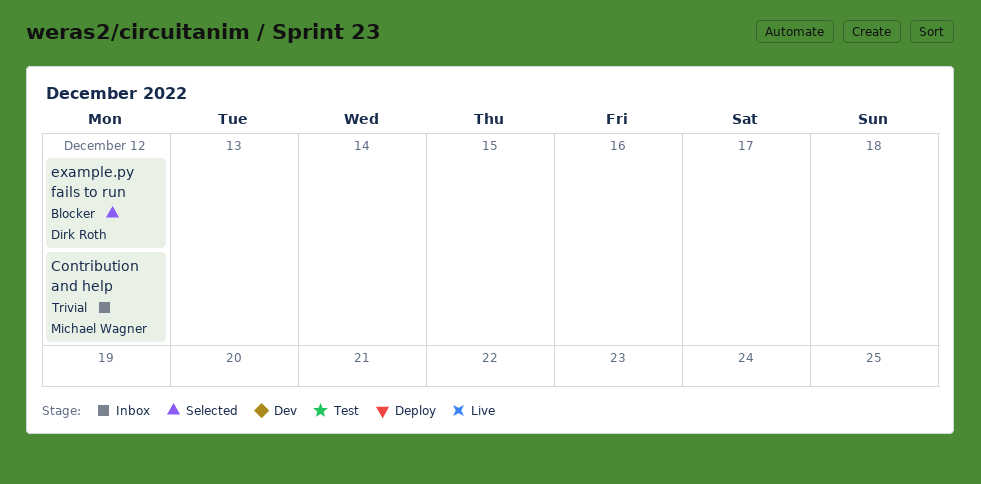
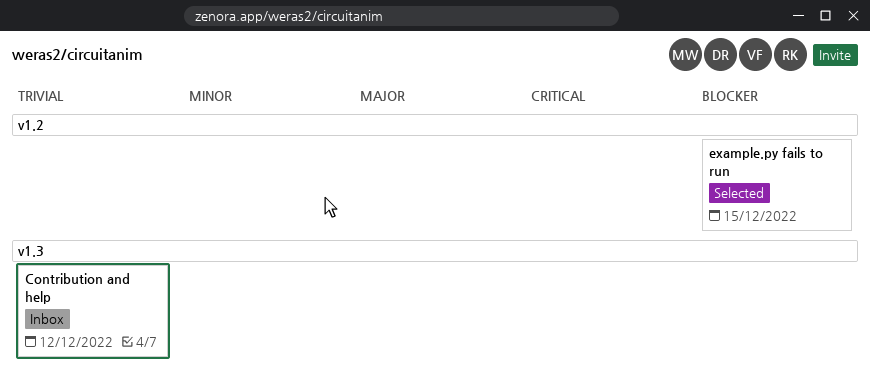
example.py fails to run, due: Dec 12 -> Dec 15

